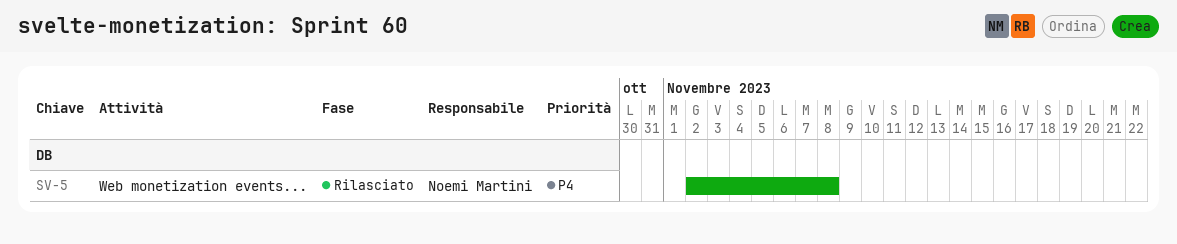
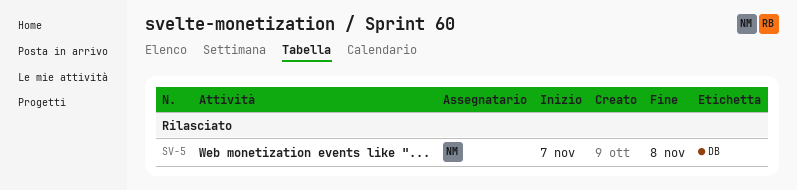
SV-5, start: Nov 2 -> Nov 7

